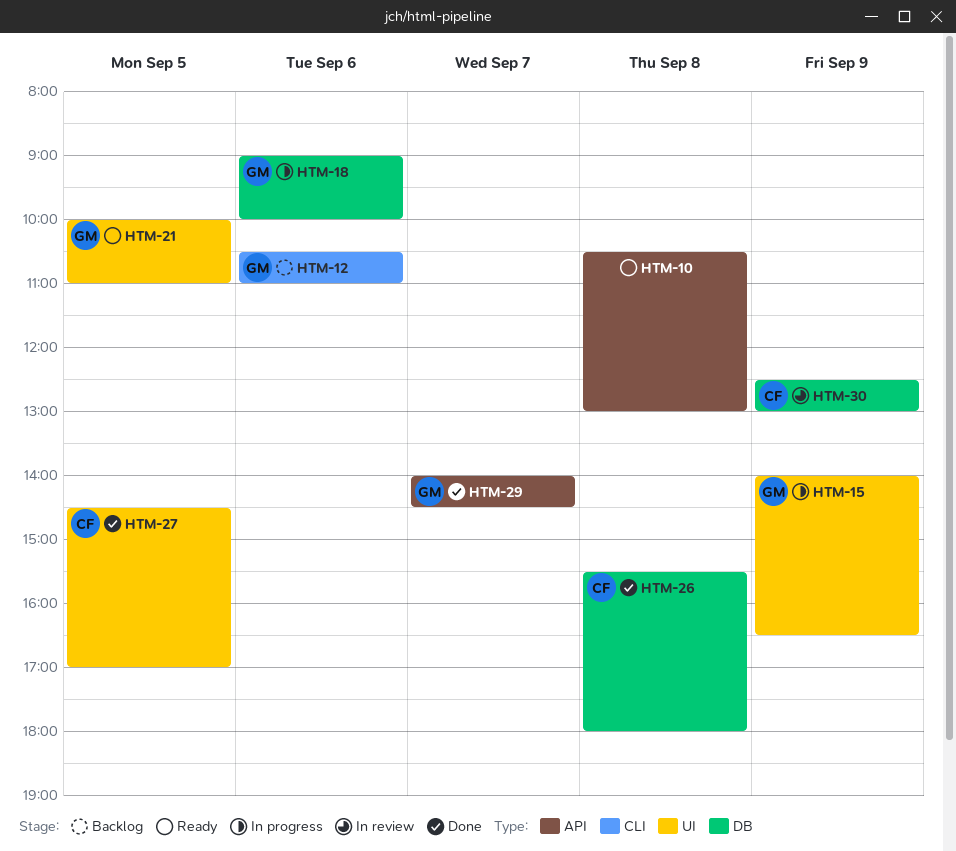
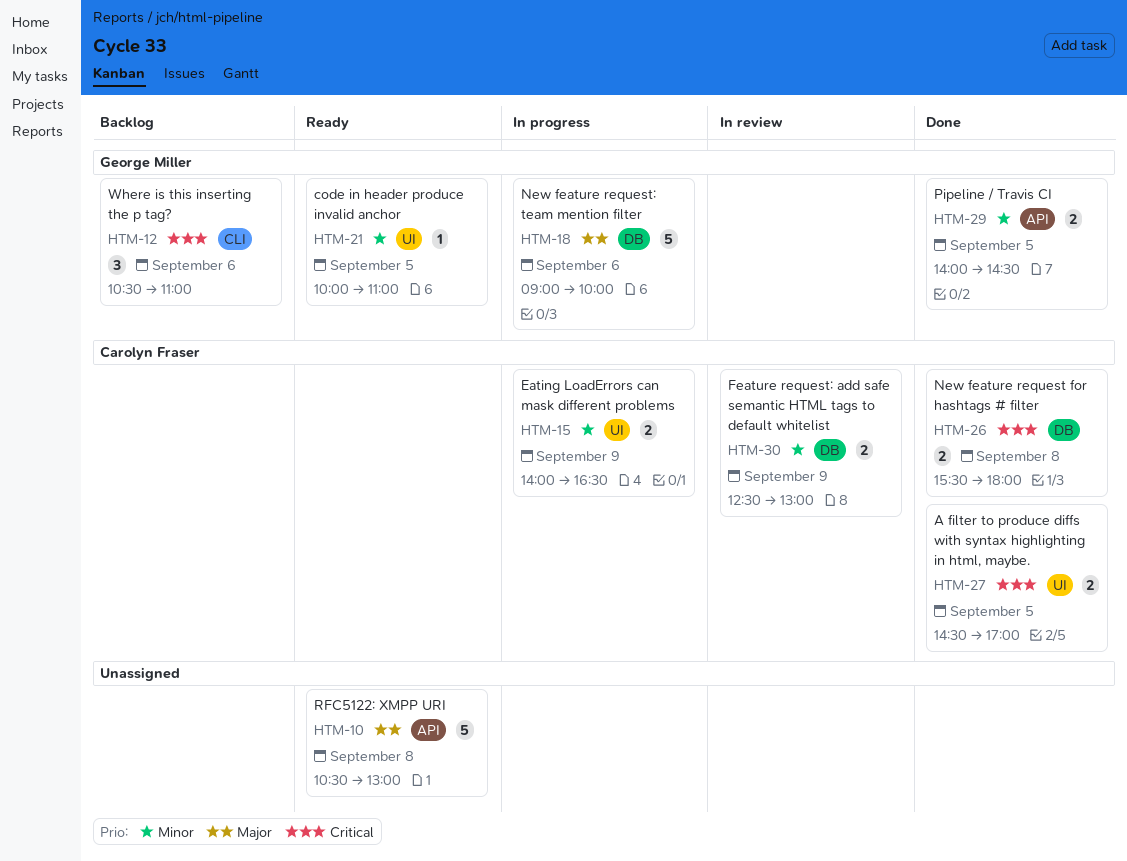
HTM-15, owner: George Miller -> Carolyn Fraser
HTM-29, day: Sep 7 -> Sep 5

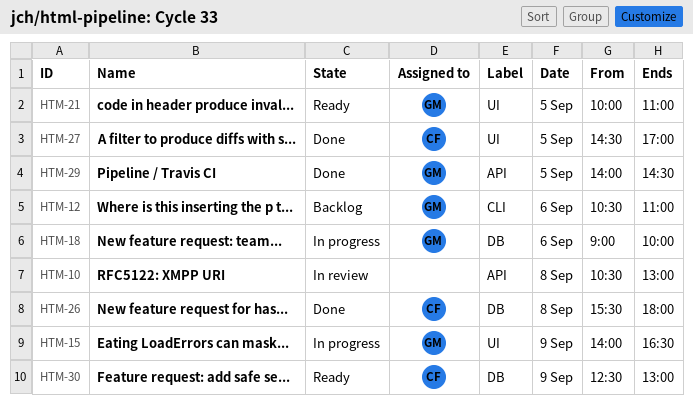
HTM-10, status: Ready -> In review
HTM-15, owner: Carolyn Fraser -> George Miller
HTM-30, status: In review -> Ready

